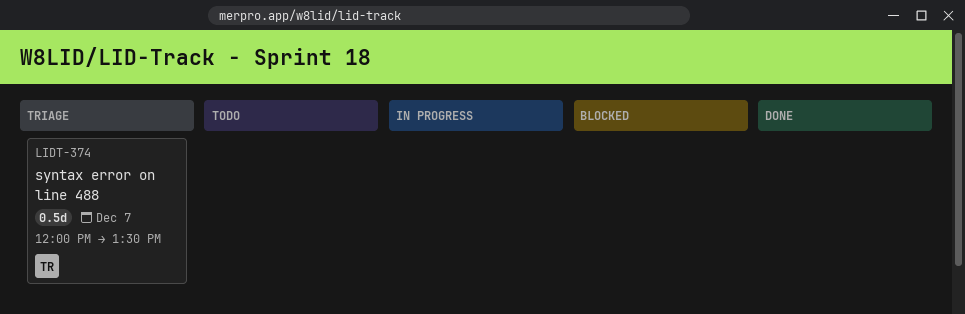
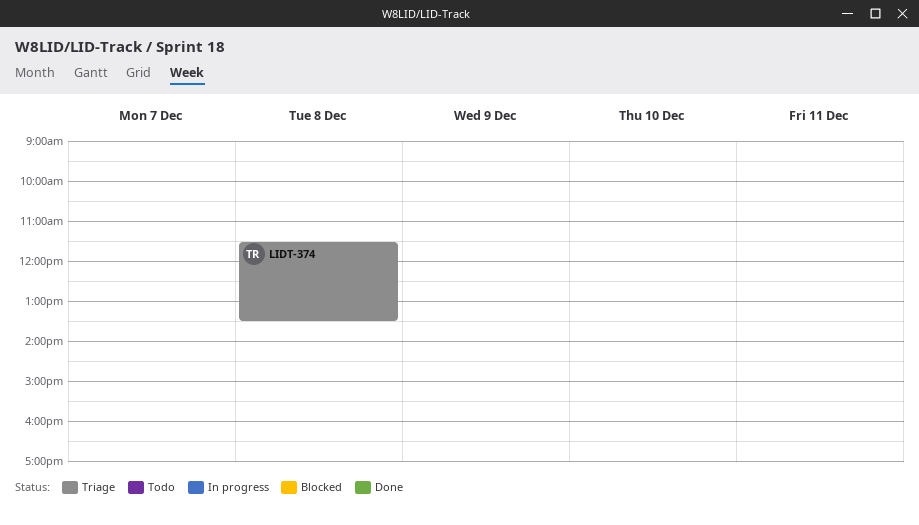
LIDT-374, day: Dec 7 -> Dec 8
LIDT-374, begins: 12:00 -> 11:30

